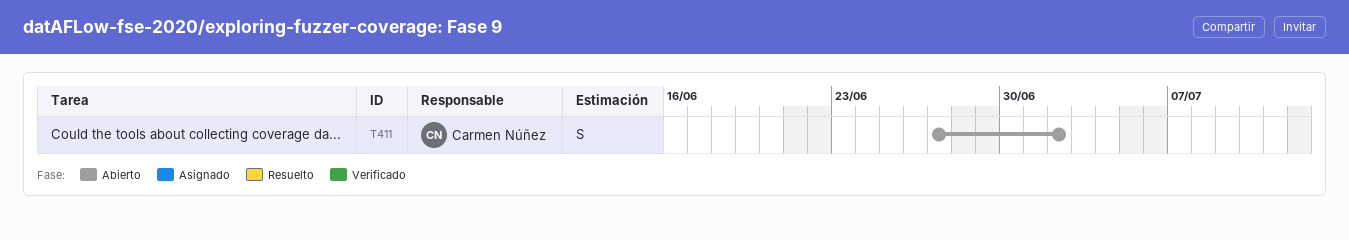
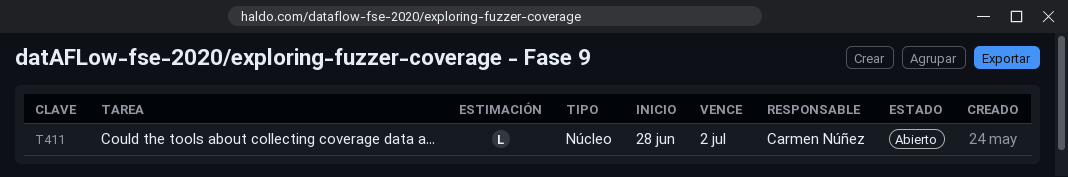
T411, estimate: S -> L
T411, start: Jun 27 -> Jun 28

